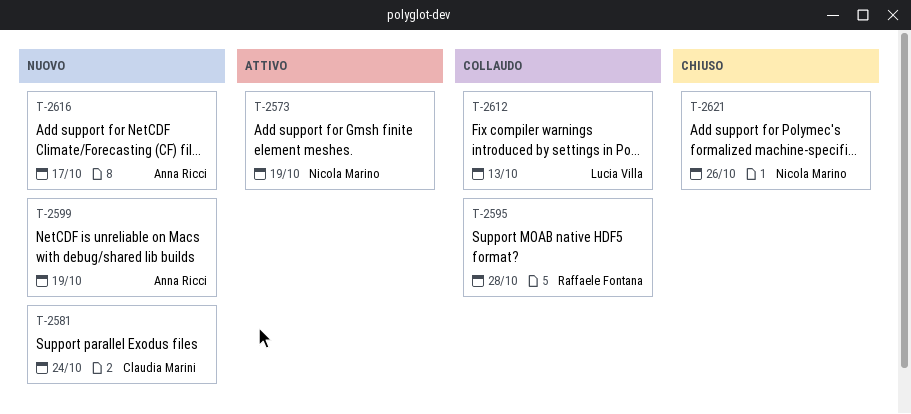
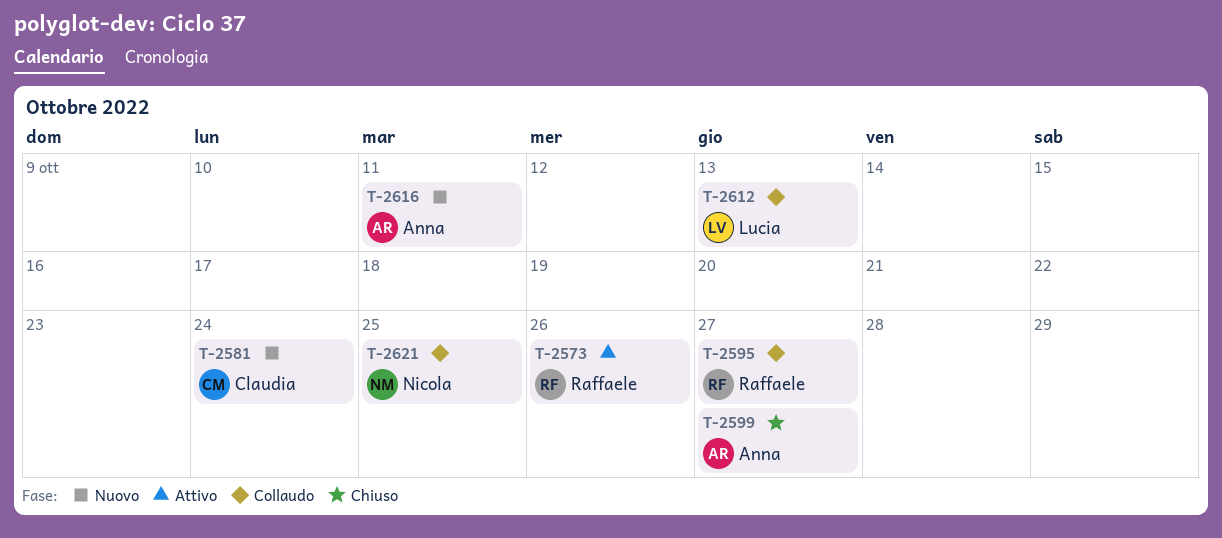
T-2573, owner: Nicola Marino -> Raffaele Fontana
T-2573, due: Oct 19 -> Oct 26
T-2595, due: Oct 28 -> Oct 27
T-2599, status: Nuovo -> Chiuso
T-2599, due: Oct 19 -> Oct 27
T-2616, due: Oct 17 -> Oct 11
T-2621, status: Chiuso -> Collaudo
T-2621, due: Oct 26 -> Oct 25

